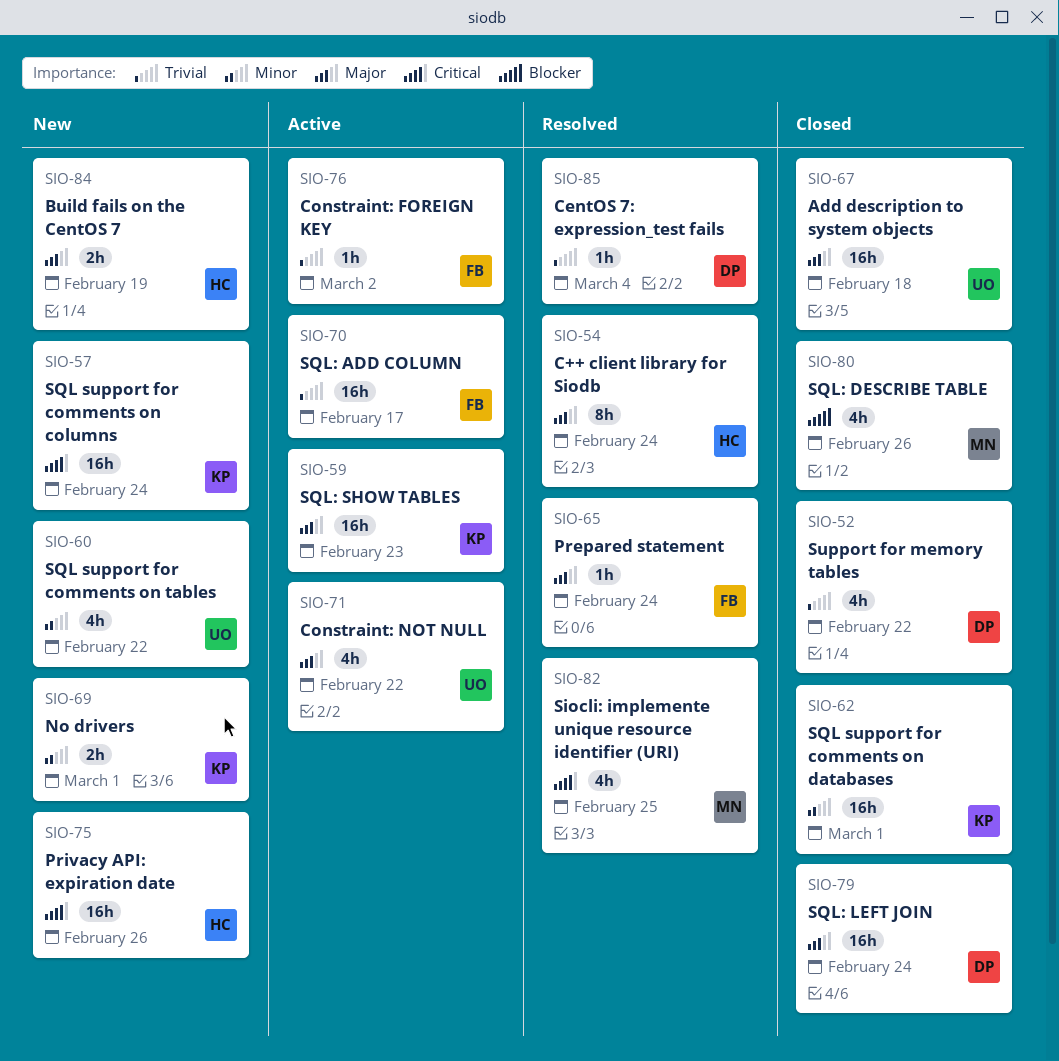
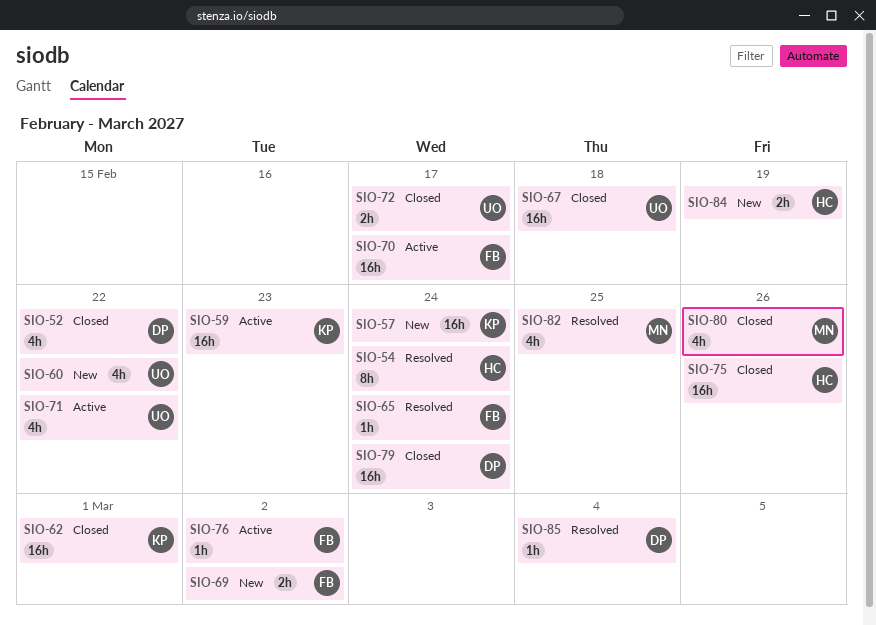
SIO-69, owner: KP -> FB
SIO-69, due: Mar 1 -> Mar 2
SIO-72: none -> present
SIO-75, status: New -> Closed

